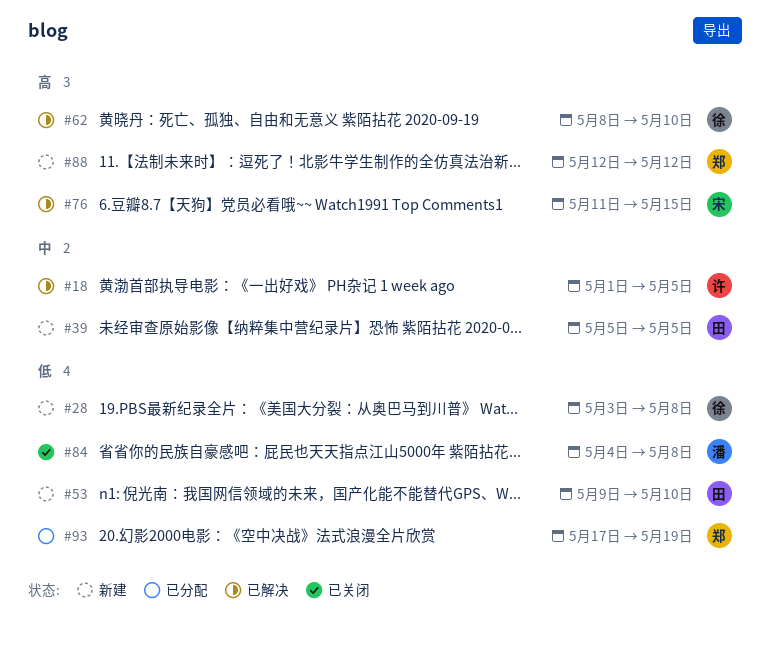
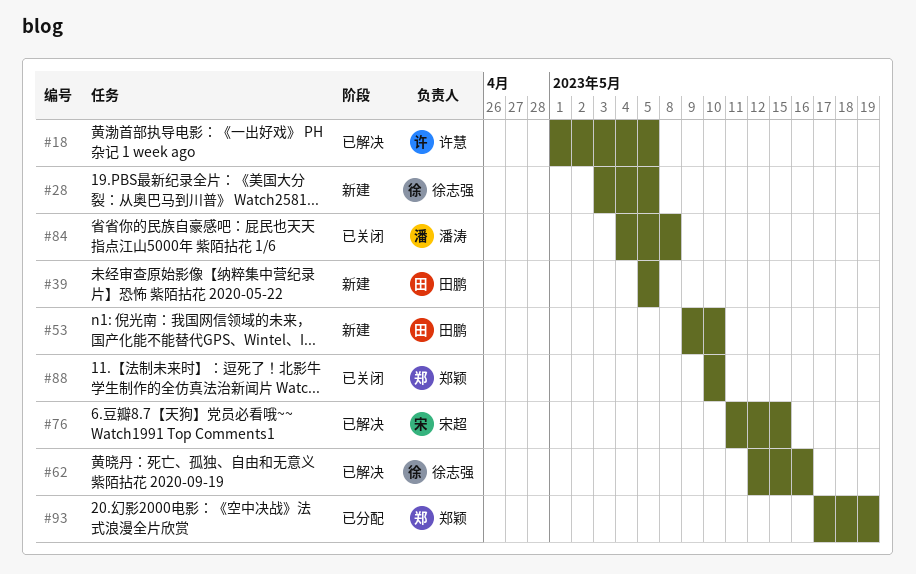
#28, due: May 8 -> May 5
#62, start: May 8 -> May 12
#62, due: May 10 -> May 16
#88, status: 新建 -> 已关闭
#88, start: May 12 -> May 10
#88, due: May 12 -> May 10

